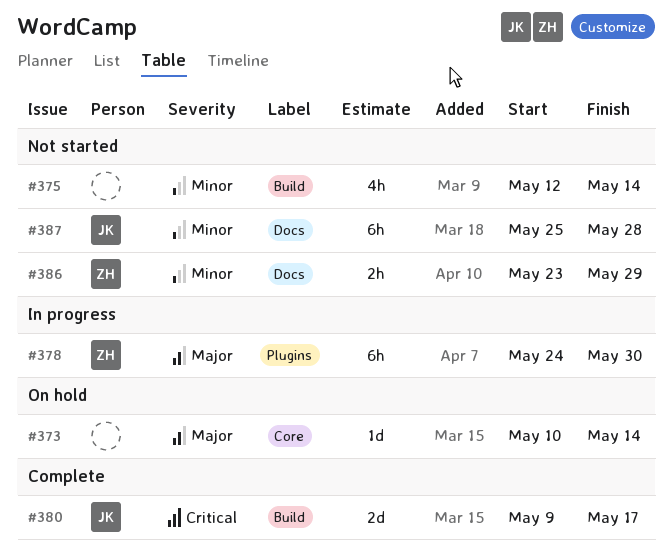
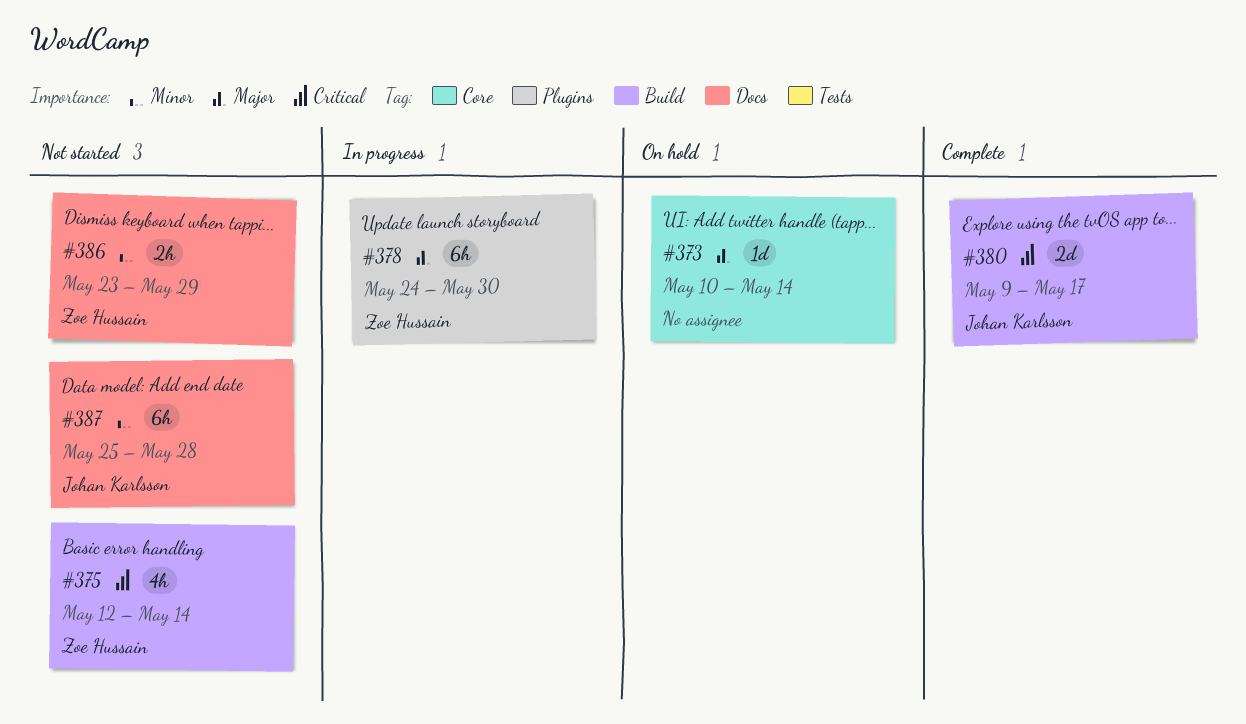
#375, owner: none -> Zoe Hussain
#375, priority: Minor -> Critical

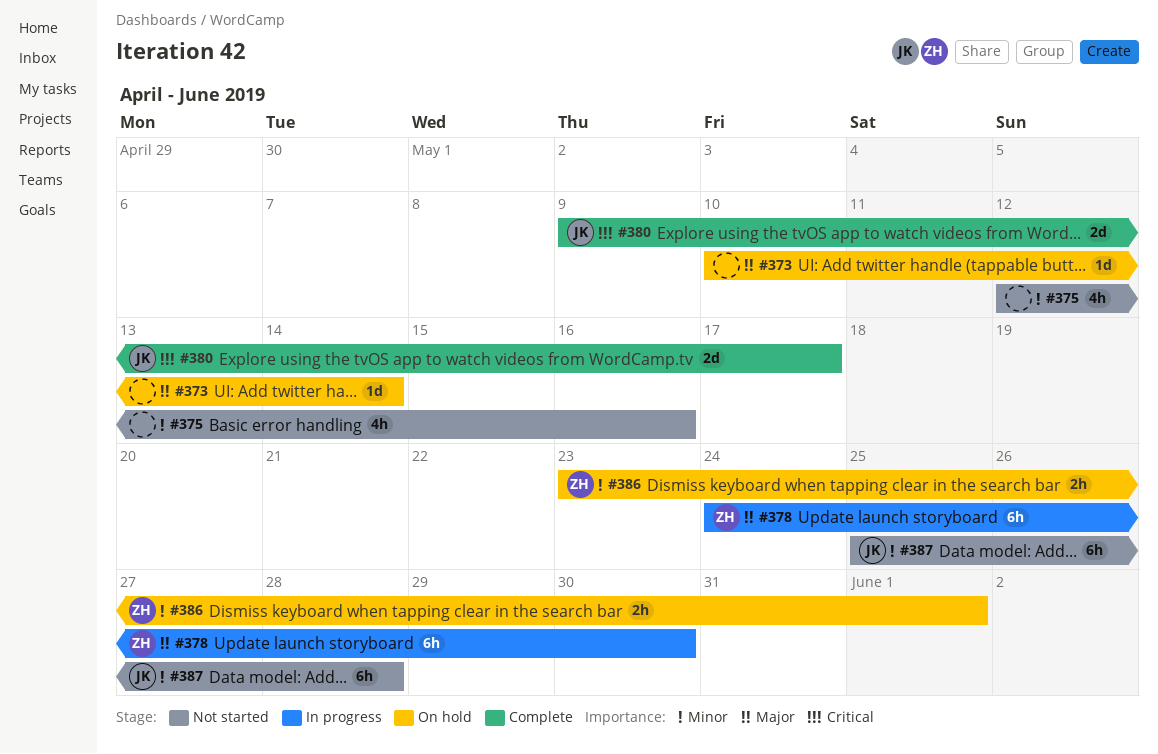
#375, owner: Zoe Hussain -> none
#375, priority: Critical -> Minor
#375, due: May 14 -> May 16
#386, status: Not started -> On hold
#386, due: May 29 -> Jun 1

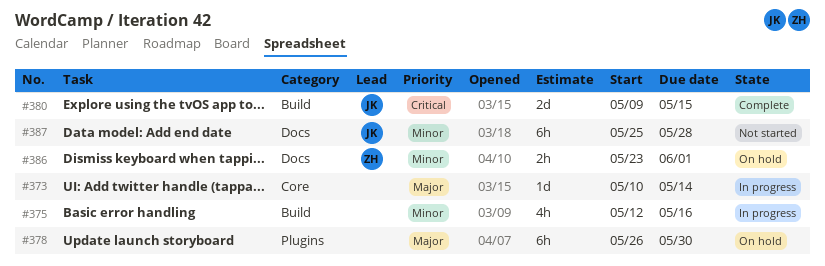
#373, status: On hold -> In progress
#375, status: Not started -> In progress
#378, status: In progress -> On hold
#378, owner: ZH -> none
#378, start: May 24 -> May 26
#380, due: May 17 -> May 15

